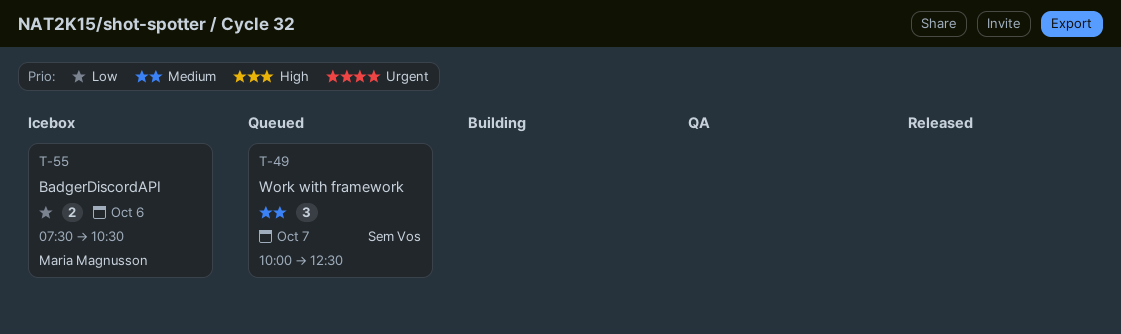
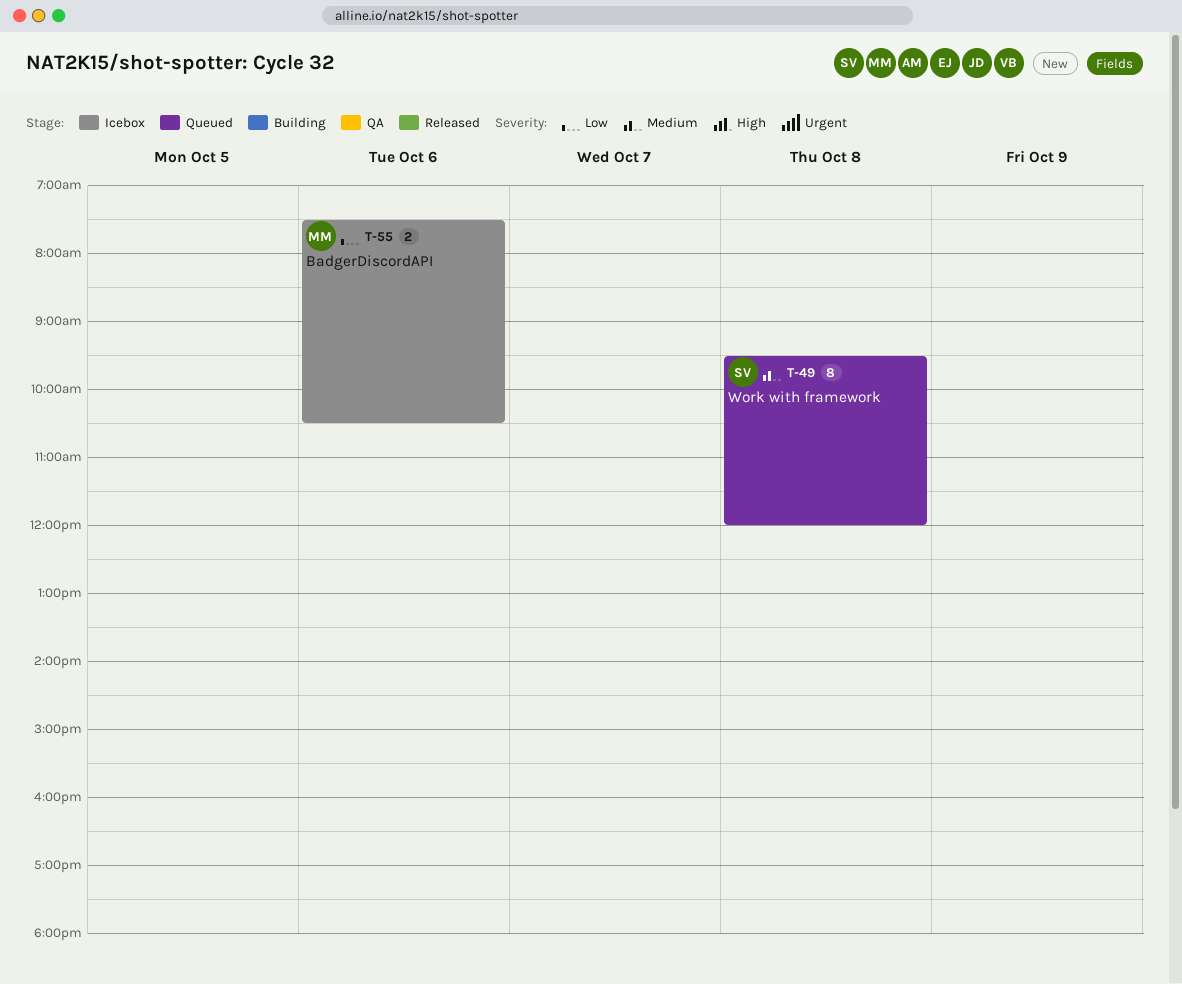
T-49, estimate: 3 -> 8
T-49, day: Oct 7 -> Oct 8
T-49, begins: 10:00 -> 09:30
T-49, ends: 12:30 -> 12:00

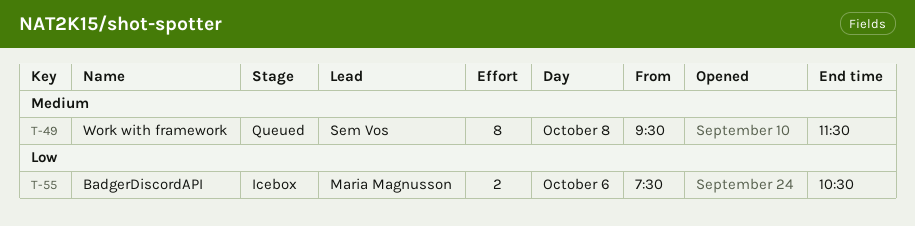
T-49, ends: 12:00 -> 11:30

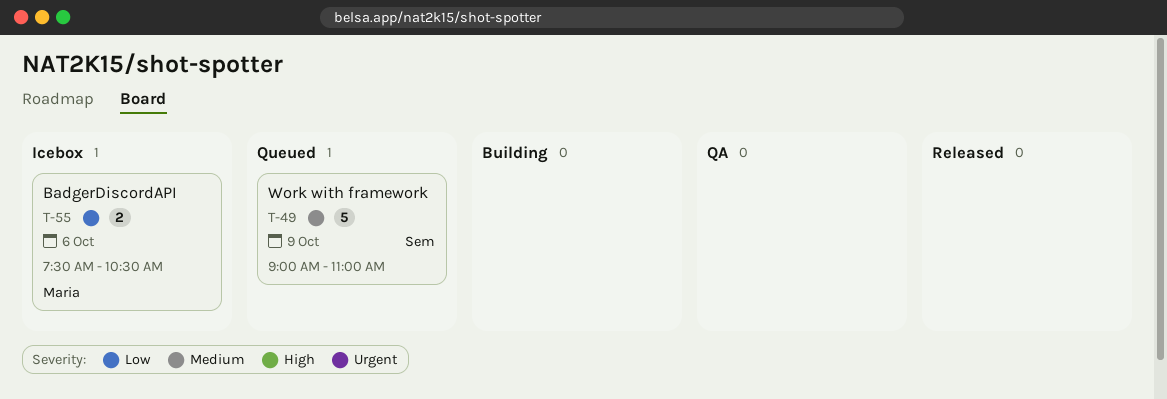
T-49, estimate: 8 -> 5
T-49, day: Oct 8 -> Oct 9
T-49, begins: 09:30 -> 09:00
T-49, ends: 11:30 -> 11:00

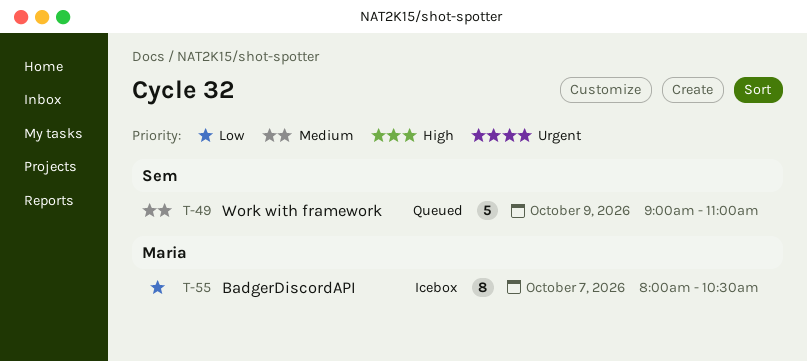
T-55, estimate: 2 -> 8
T-55, day: Oct 6 -> Oct 7
T-55, begins: 07:30 -> 08:00

